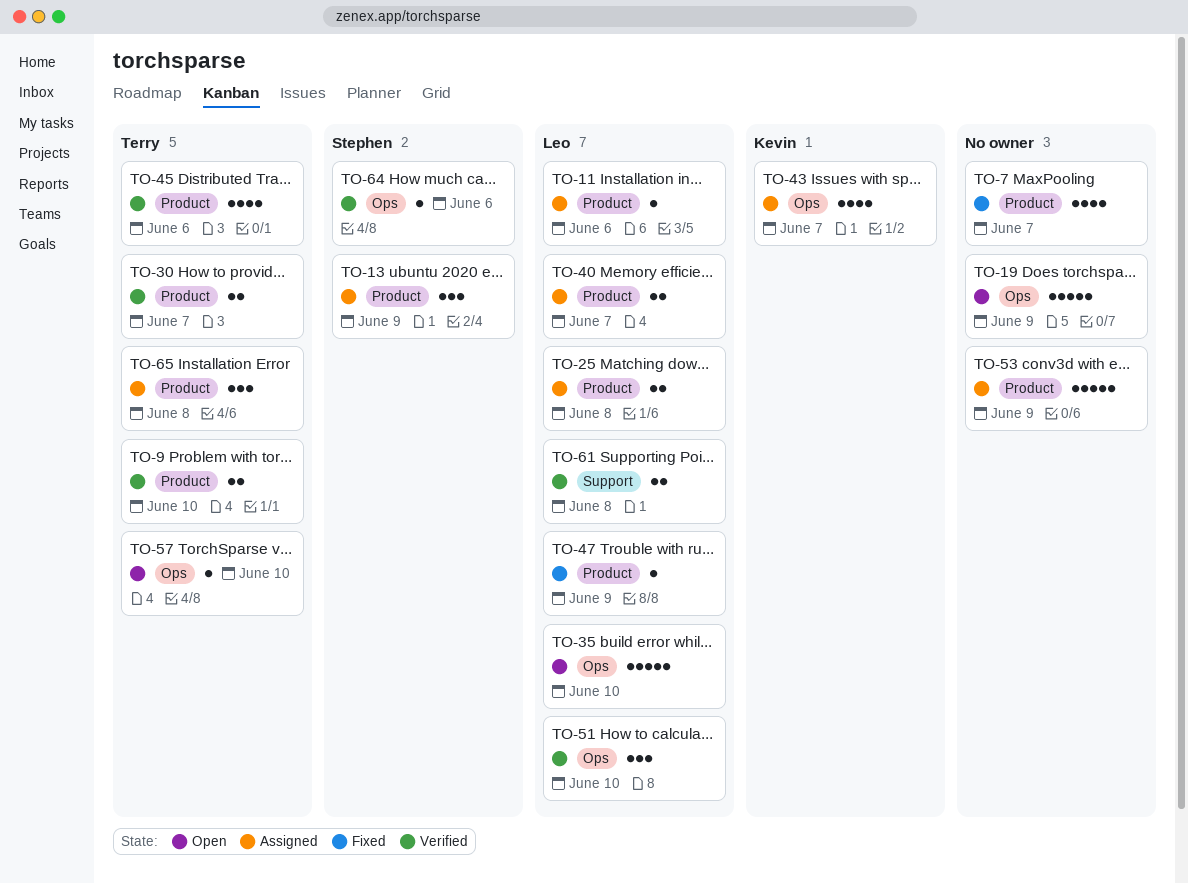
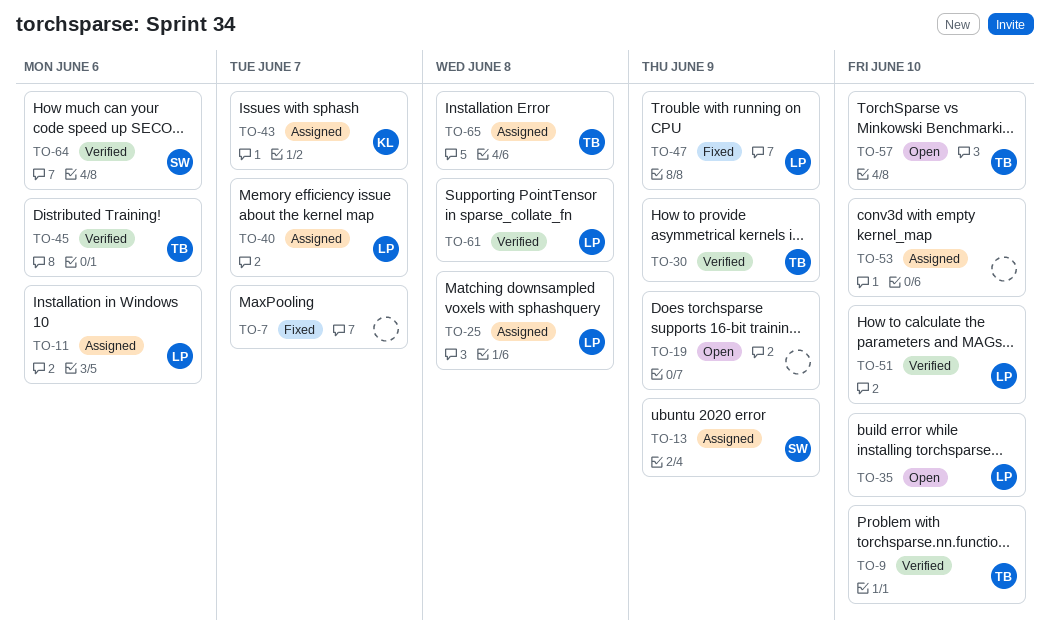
TO-30, due: Jun 7 -> Jun 9
TO-53, due: Jun 9 -> Jun 10

